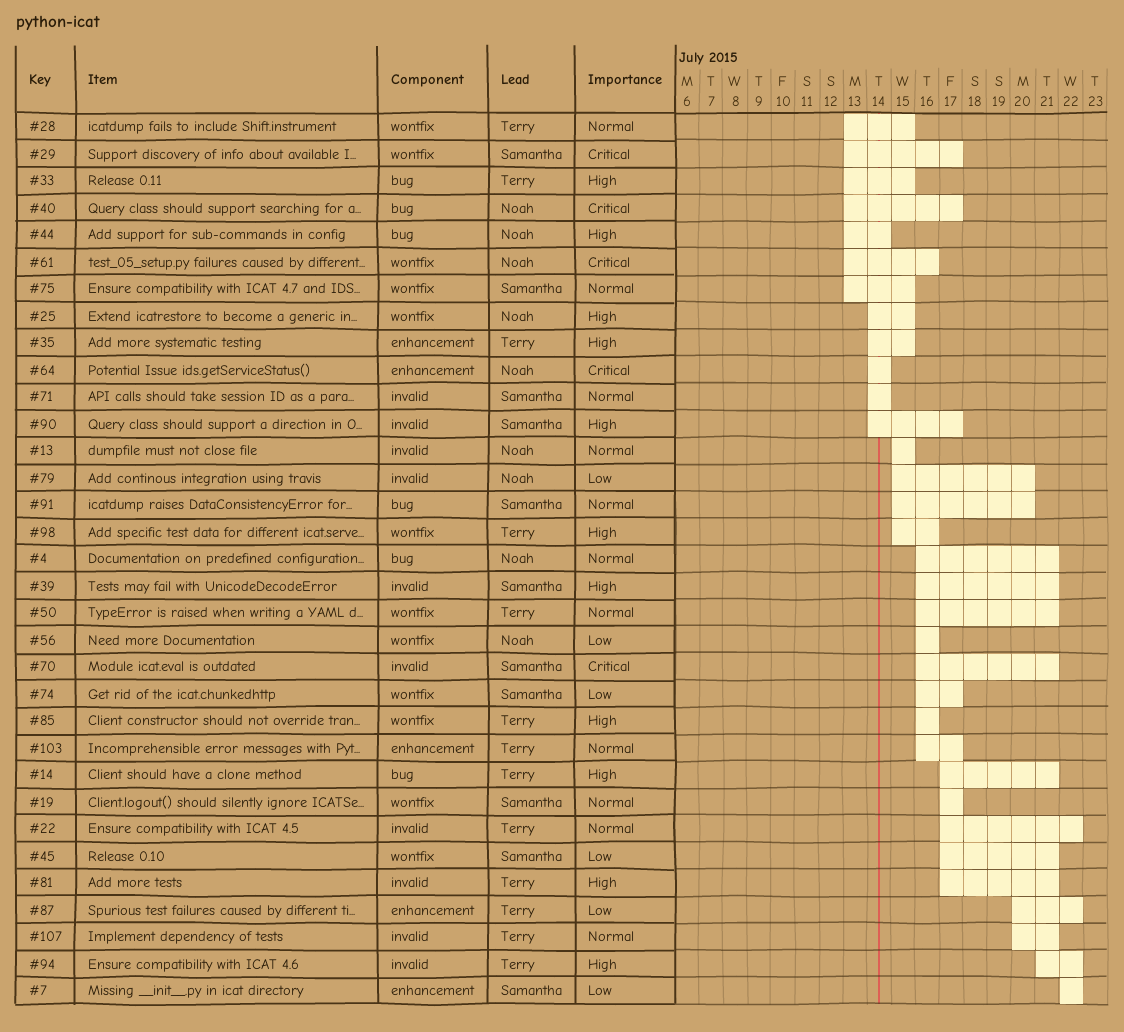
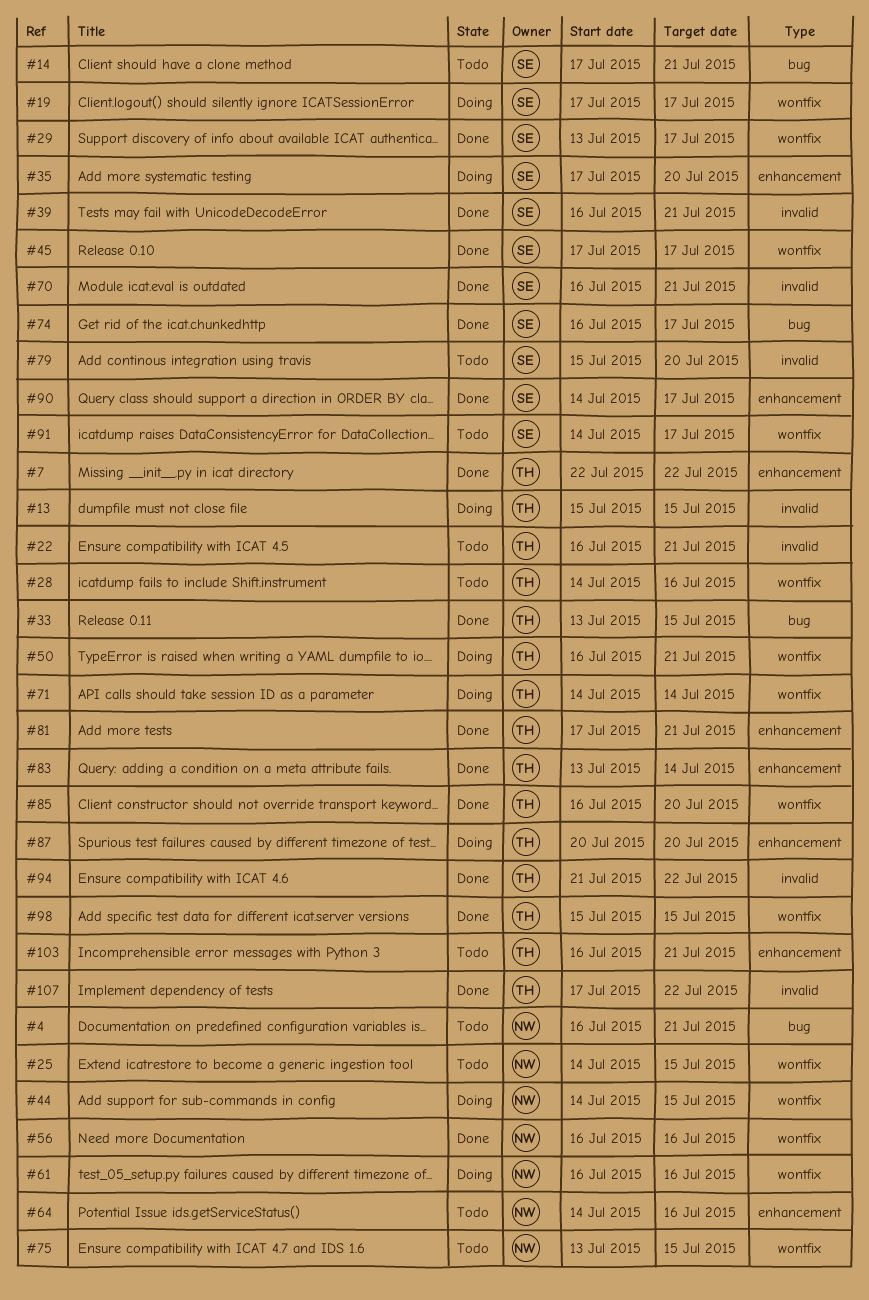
#7, owner: Samantha -> Terry
#13, owner: Noah -> Terry
#14, owner: Terry -> Samantha
#22, start: Jul 17 -> Jul 16
#22, due: Jul 22 -> Jul 21
#28, start: Jul 13 -> Jul 14
#28, due: Jul 15 -> Jul 16
#35, owner: Terry -> Samantha
#35, start: Jul 14 -> Jul 17
#35, due: Jul 15 -> Jul 20
#40: present -> none
#44, label: bug -> wontfix
#44, start: Jul 13 -> Jul 14
#44, due: Jul 14 -> Jul 15
#45, due: Jul 21 -> Jul 17
#61, start: Jul 13 -> Jul 16
#64, due: Jul 14 -> Jul 16
#71, owner: Samantha -> Terry
#71, label: invalid -> wontfix
#74, label: wontfix -> bug
#75, owner: Samantha -> Noah
#79, owner: Noah -> Samantha
#81, label: invalid -> enhancement
#83: none -> present
#85, due: Jul 16 -> Jul 20
#87, due: Jul 22 -> Jul 20
#90, label: invalid -> enhancement
#91, label: bug -> wontfix
#91, start: Jul 15 -> Jul 14
#91, due: Jul 20 -> Jul 17
#98, due: Jul 16 -> Jul 15
#103, due: Jul 17 -> Jul 21
#107, start: Jul 20 -> Jul 17
#107, due: Jul 21 -> Jul 22

